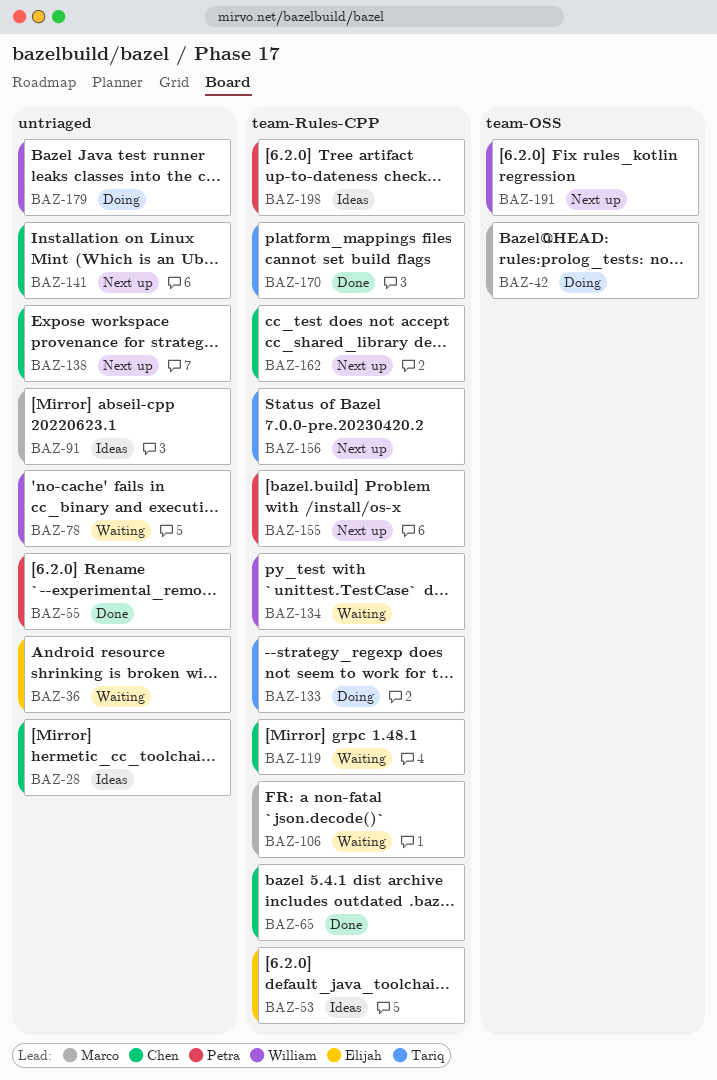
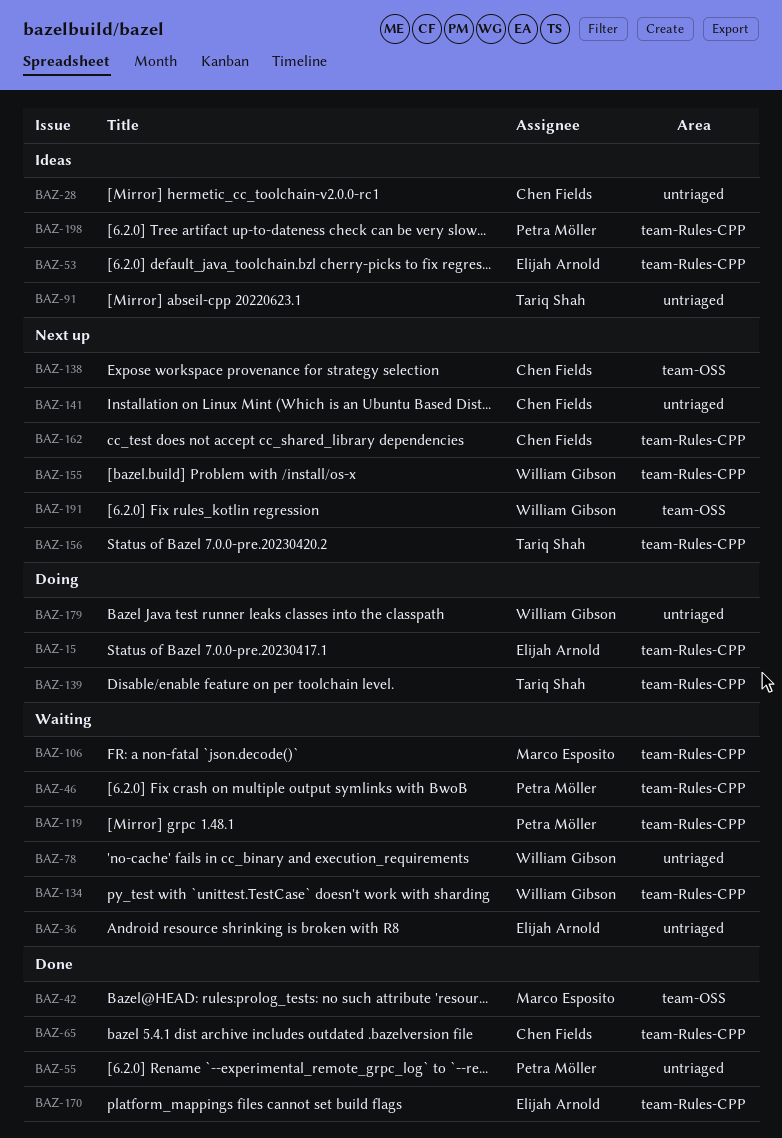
BAZ-15: none -> present
BAZ-42, status: Doing -> Done
BAZ-46: none -> present
BAZ-91, owner: Marco Esposito -> Tariq Shah
BAZ-119, owner: Chen Fields -> Petra Möller
BAZ-133: present -> none
BAZ-138, label: untriaged -> team-OSS
BAZ-139: none -> present
BAZ-155, owner: Petra Möller -> William Gibson
BAZ-170, owner: Tariq Shah -> Elijah Arnold

